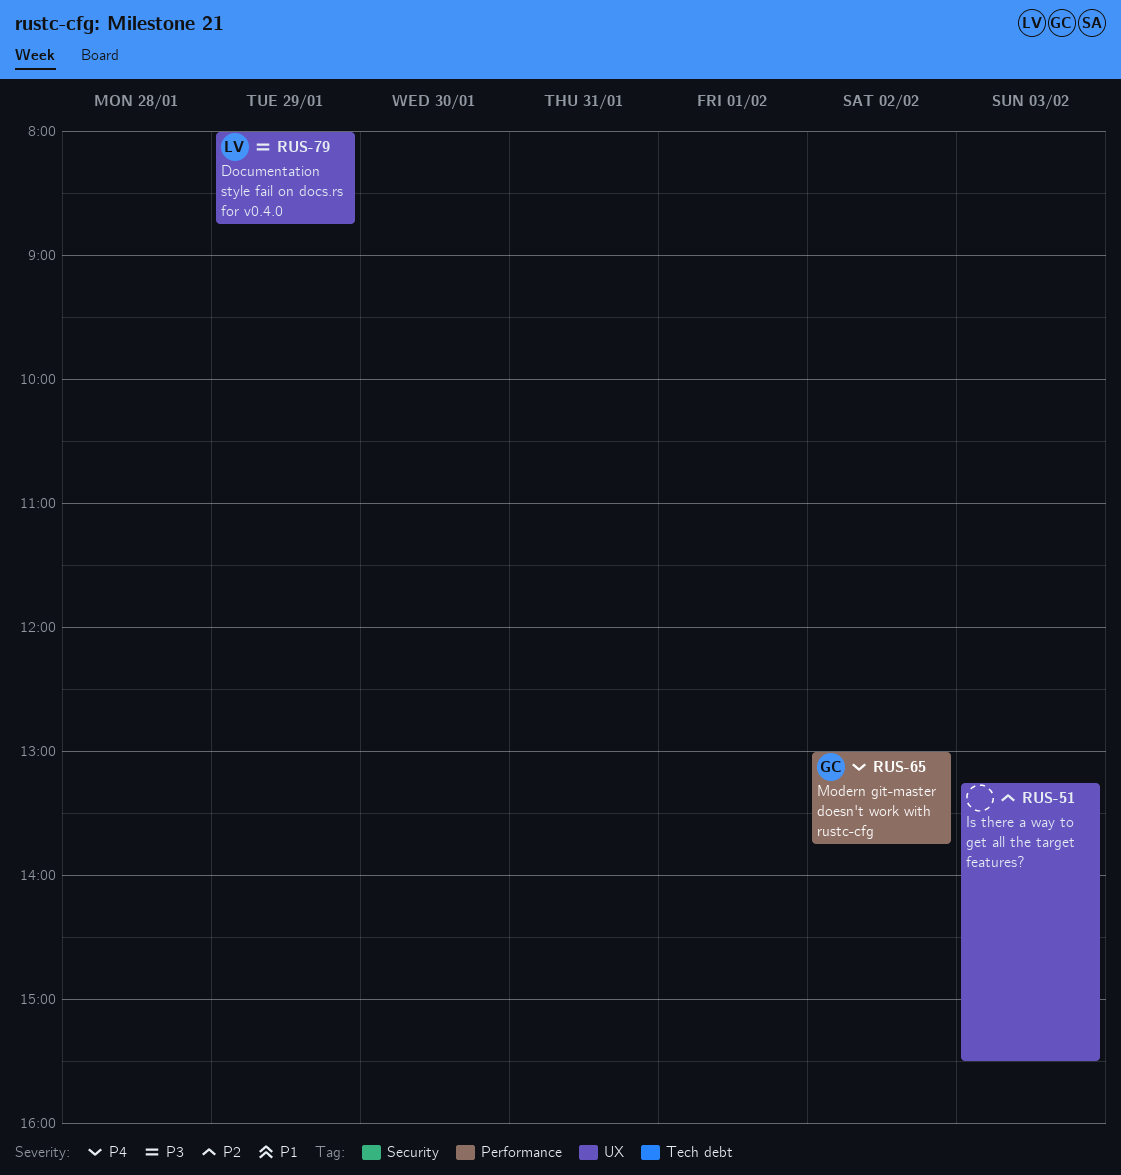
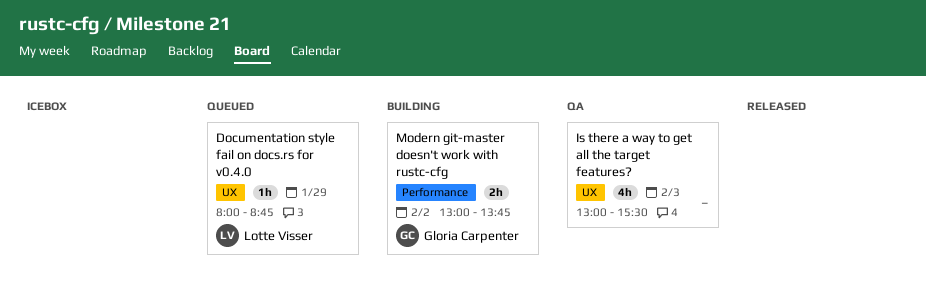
Is there a way to get all the target features?, begins: 13:15 -> 13:00

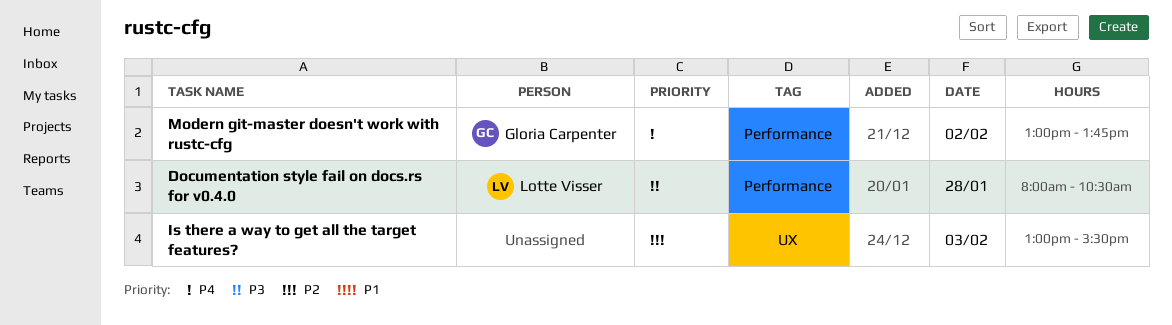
Documentation style fail on docs.rs for v0.4.0, label: UX -> Performance
Documentation style fail on docs.rs for v0.4.0, day: Jan 29 -> Jan 28
Documentation style fail on docs.rs for v0.4.0, ends: 08:45 -> 10:30

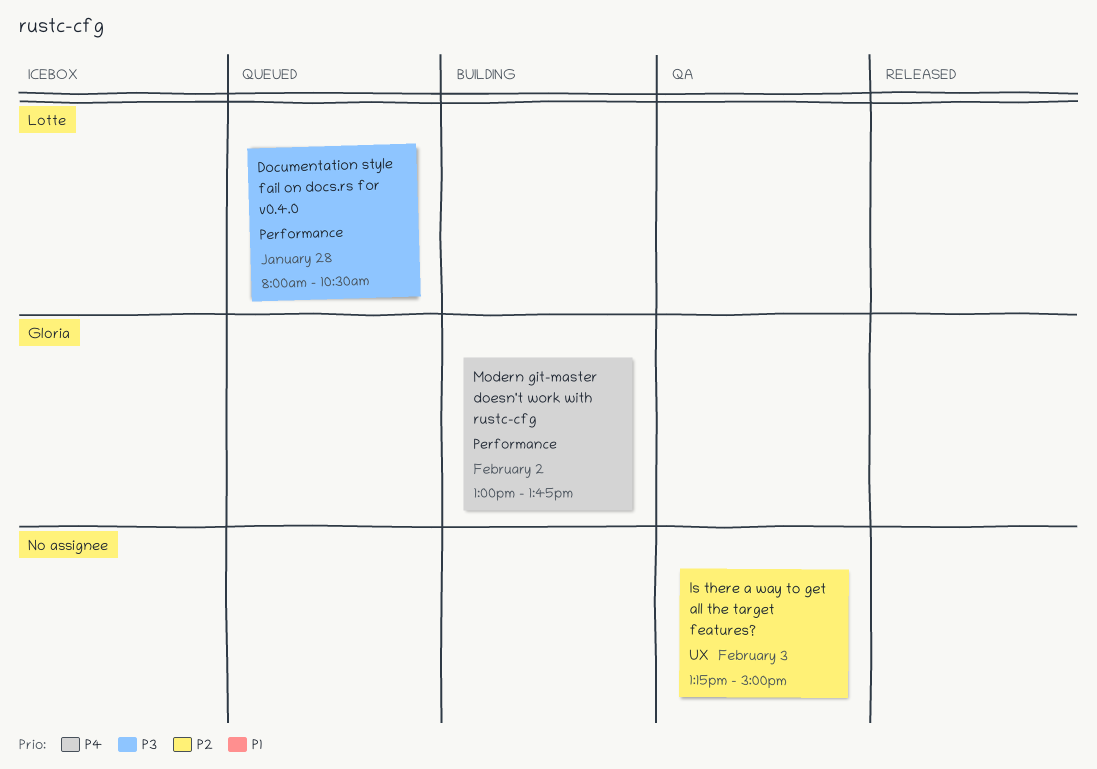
Is there a way to get all the target features?, begins: 13:00 -> 13:15
Is there a way to get all the target features?, ends: 15:30 -> 15:00

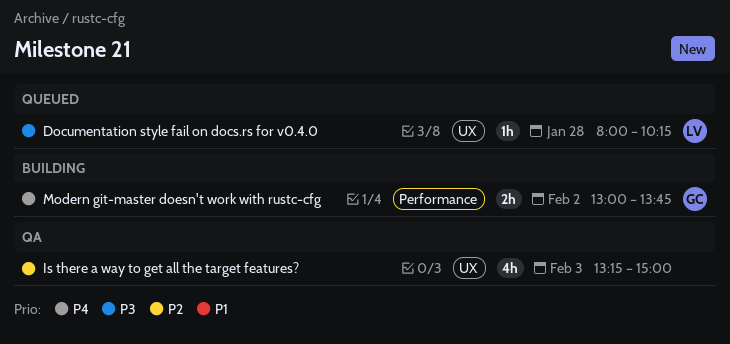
Documentation style fail on docs.rs for v0.4.0, label: Performance -> UX
Documentation style fail on docs.rs for v0.4.0, ends: 10:30 -> 10:15

